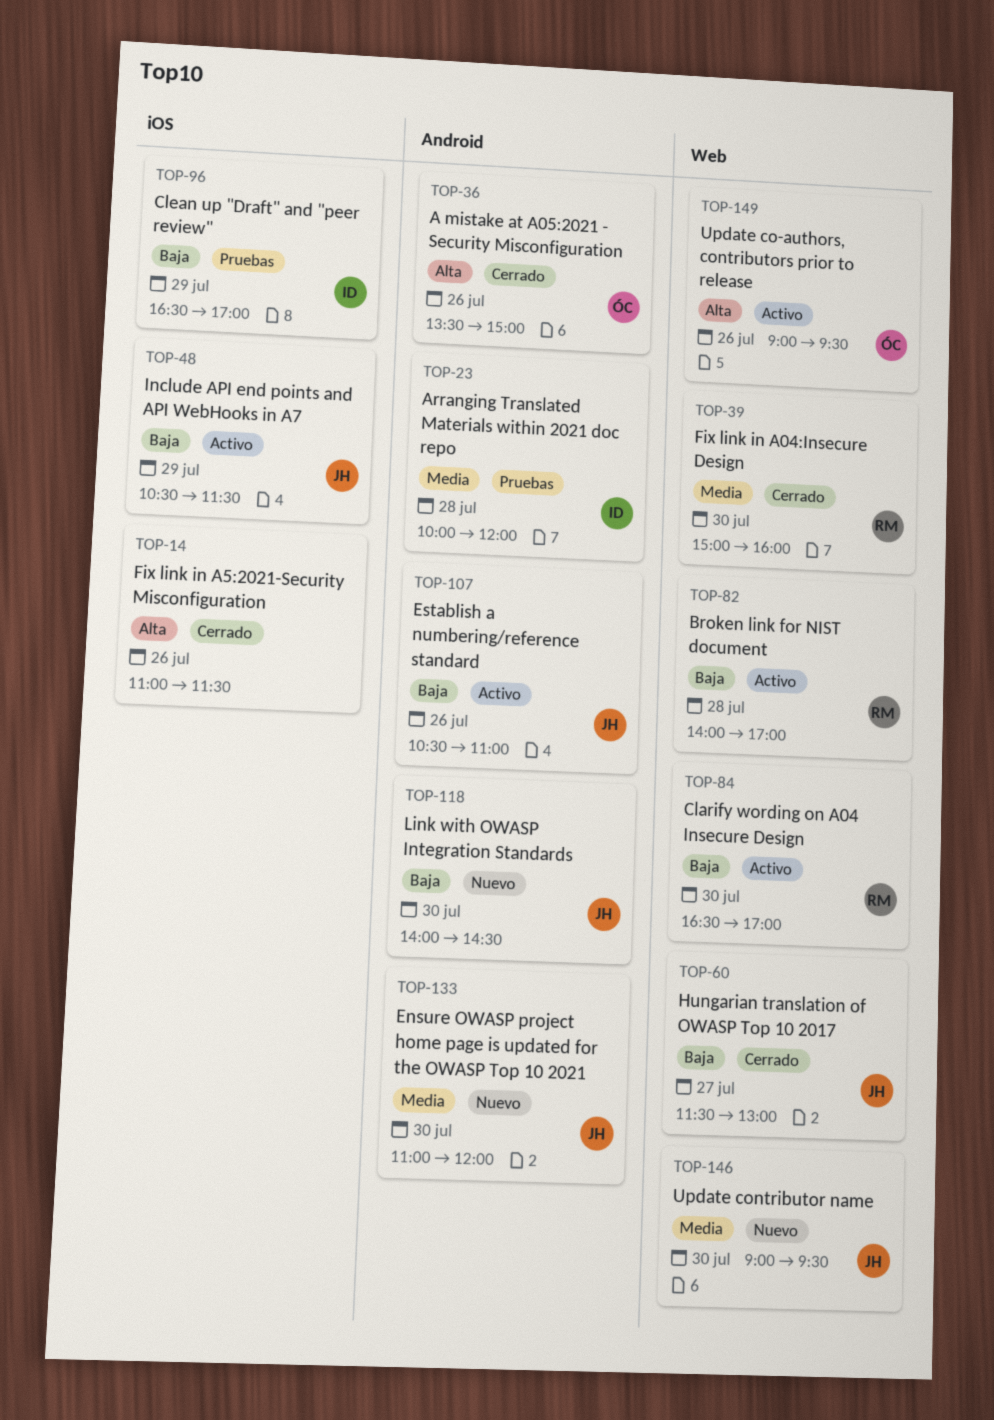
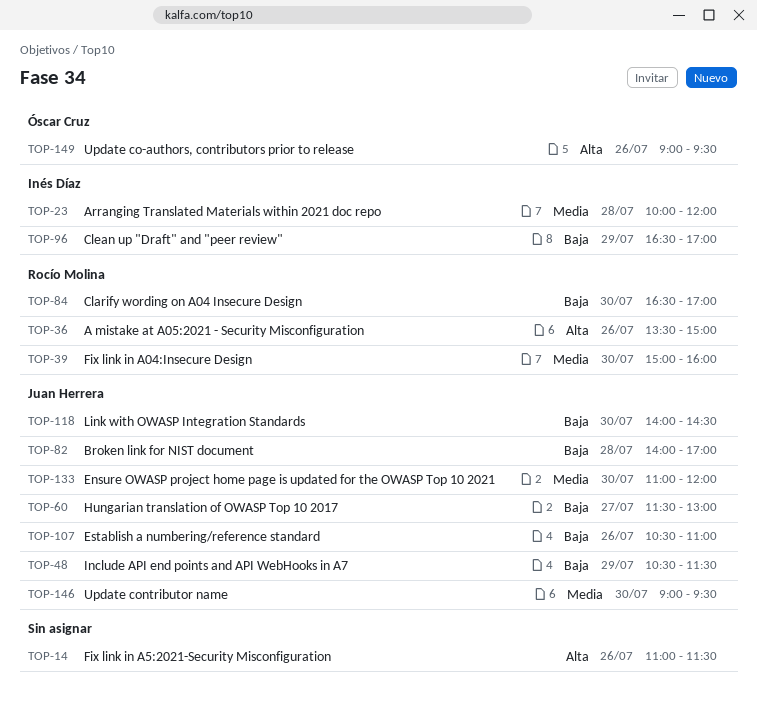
TOP-36, owner: Óscar Cruz -> Rocío Molina
TOP-82, owner: Rocío Molina -> Juan Herrera

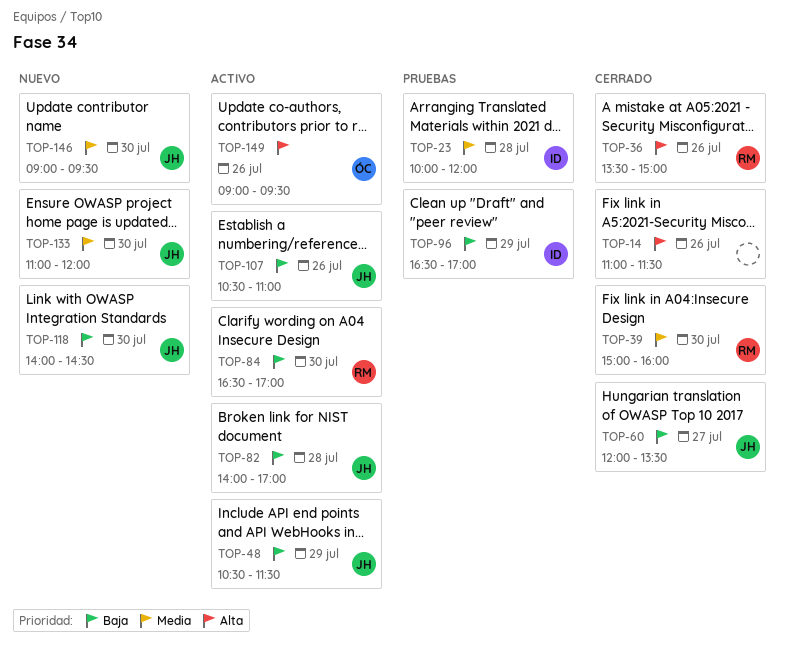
TOP-60, begins: 11:30 -> 12:00
TOP-60, ends: 13:00 -> 13:30

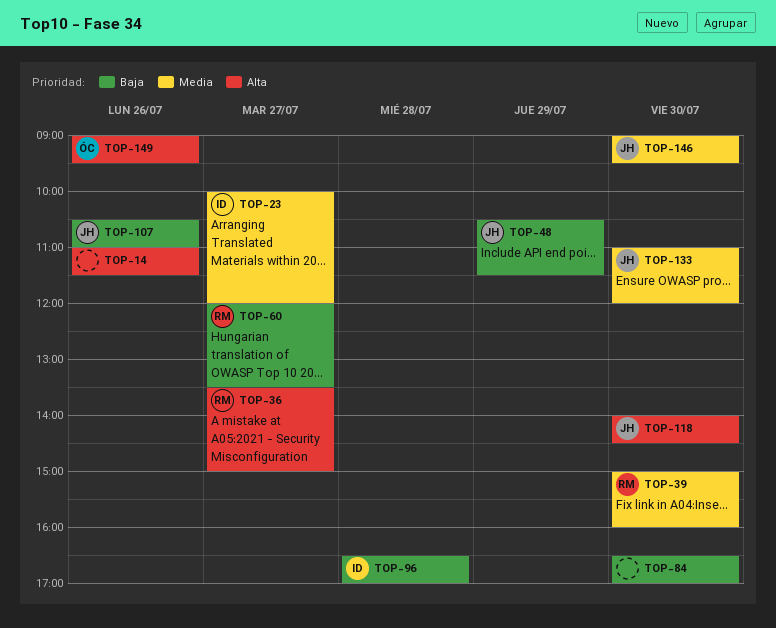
TOP-23, day: Jul 28 -> Jul 27
TOP-36, day: Jul 26 -> Jul 27
TOP-60, owner: JH -> RM
TOP-82: present -> none
TOP-84, owner: RM -> none
TOP-96, day: Jul 29 -> Jul 28
TOP-118, priority: Baja -> Alta

